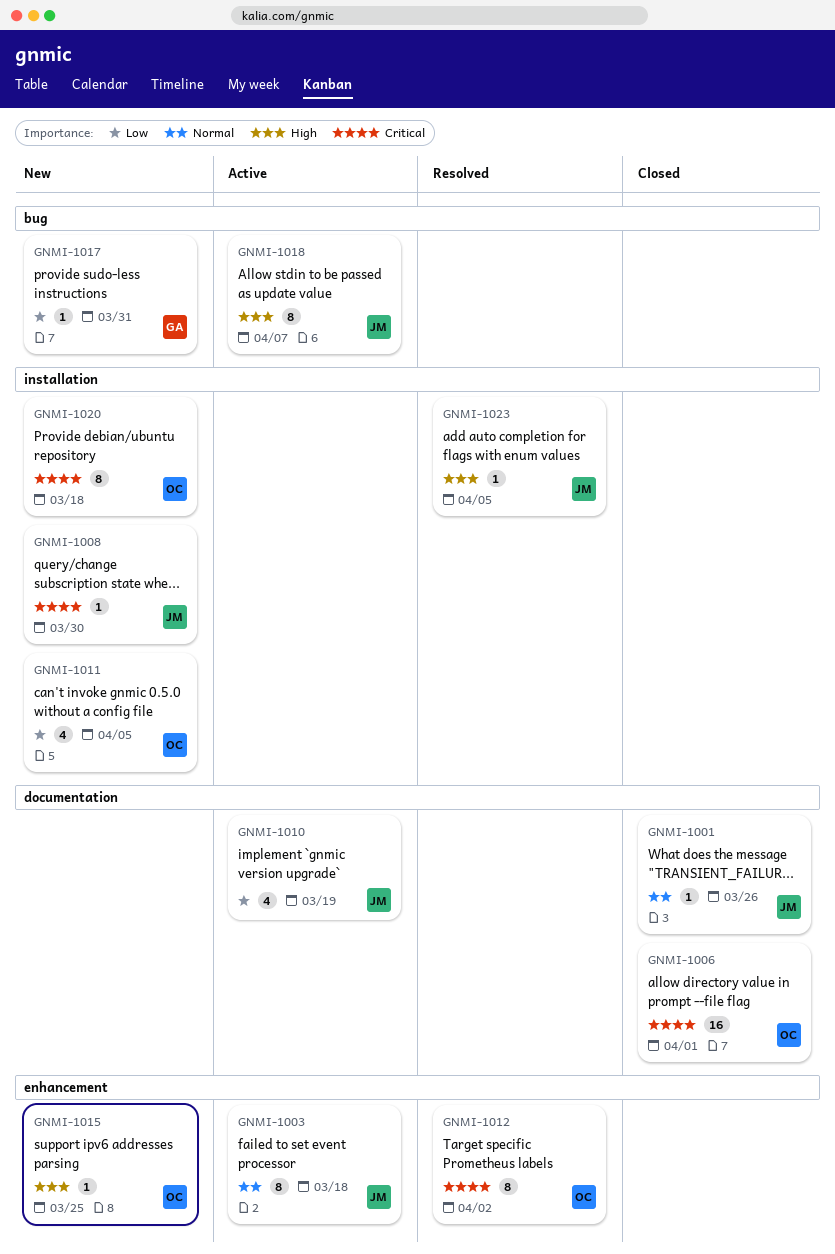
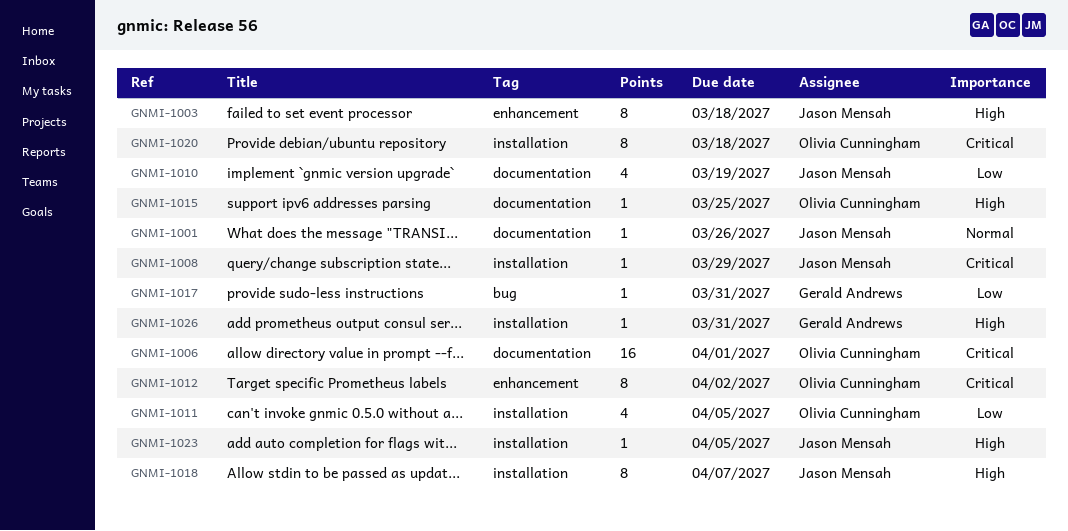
GNMI-1003, priority: Normal -> High
GNMI-1008, due: Mar 30 -> Mar 29
GNMI-1015, label: enhancement -> documentation
GNMI-1018, label: bug -> installation
GNMI-1026: none -> present

